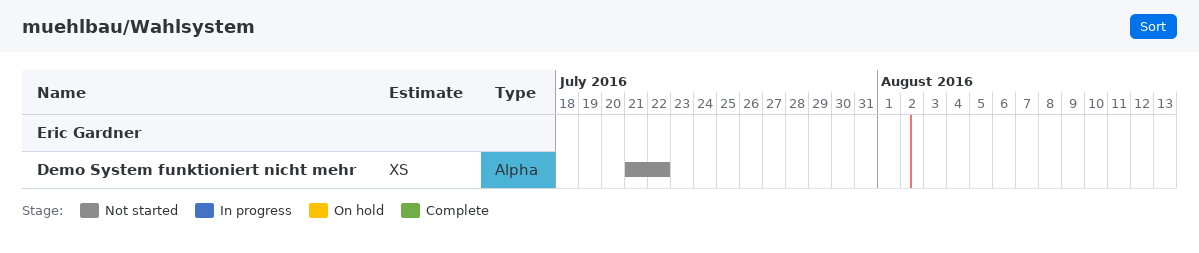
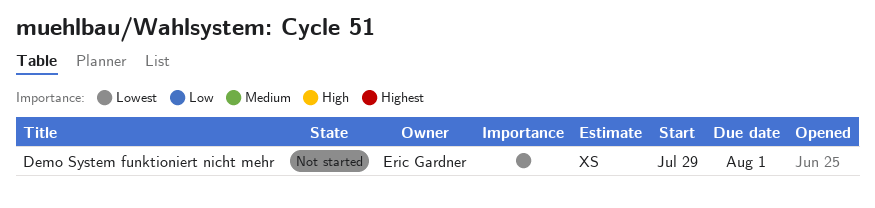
Demo System funktioniert nicht mehr, start: Jul 21 -> Jul 29
Demo System funktioniert nicht mehr, due: Jul 22 -> Aug 1

